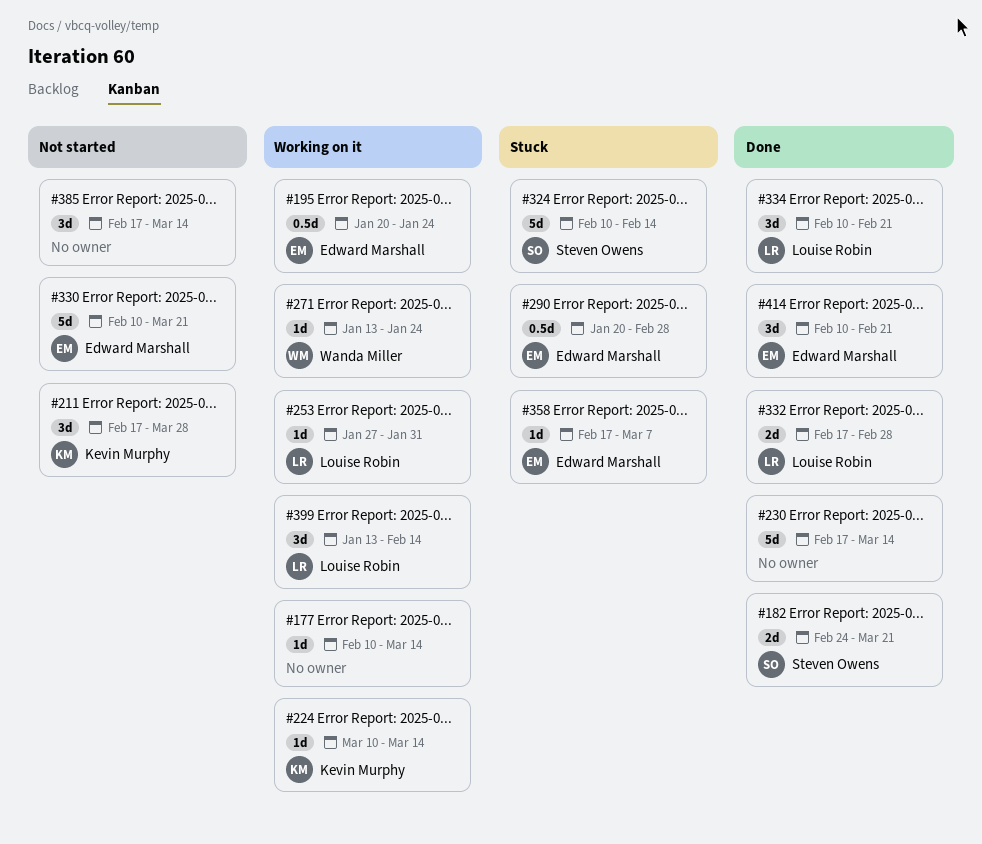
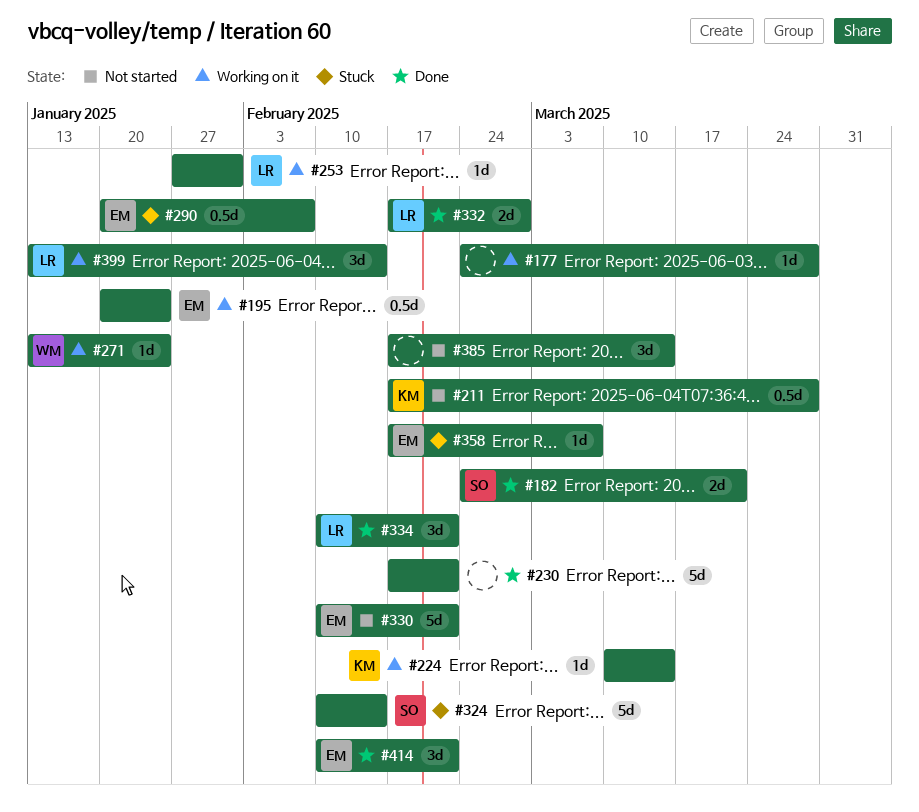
#177, start: Feb 10 -> Feb 24
#177, due: Mar 14 -> Mar 28
#211, estimate: 3d -> 0.5d
#230, due: Mar 14 -> Feb 21
#290, due: Feb 28 -> Feb 7
#330, due: Mar 21 -> Feb 21

